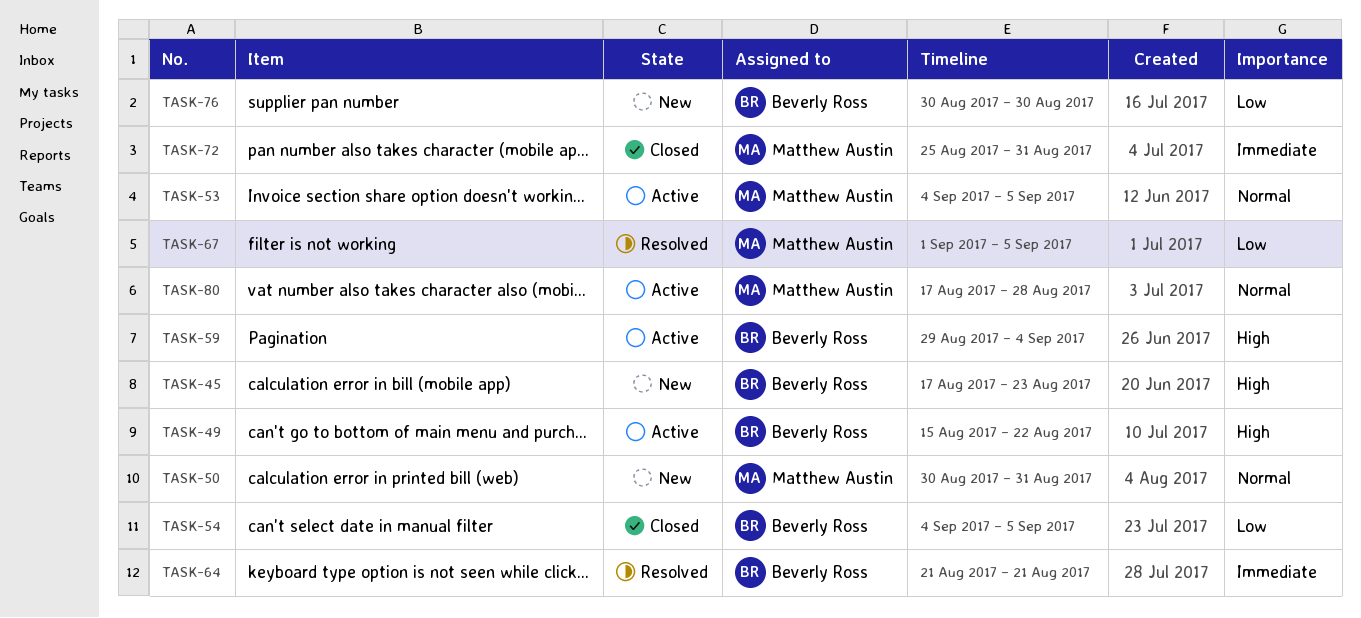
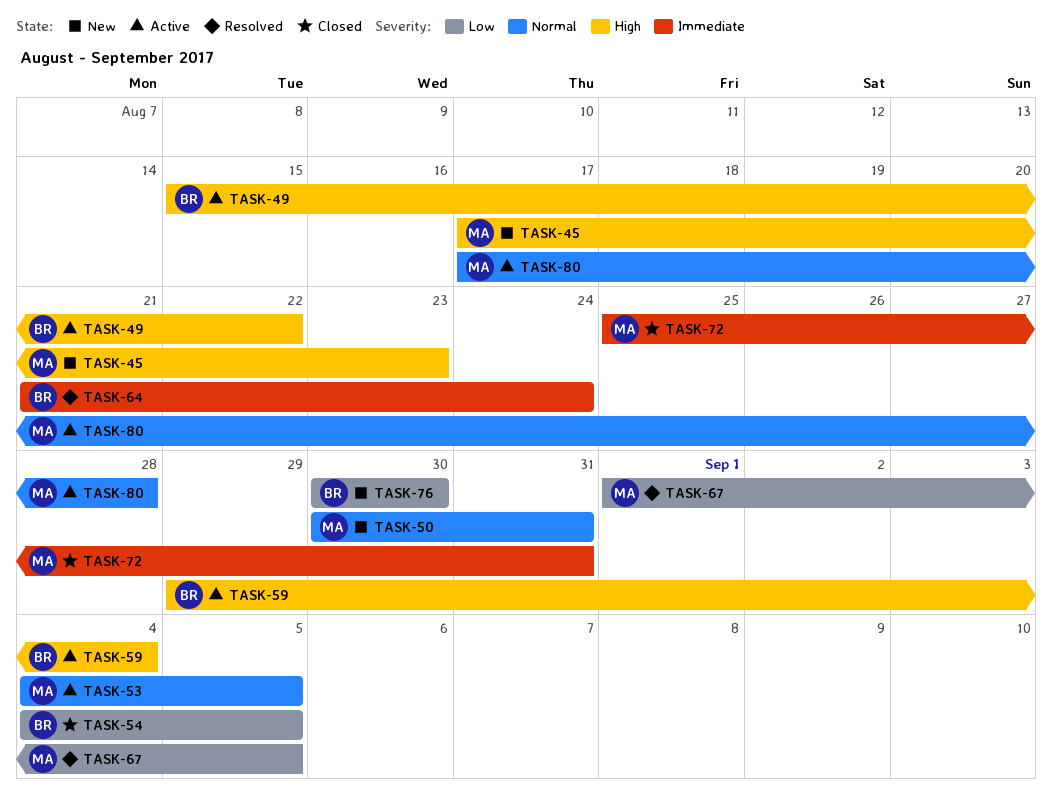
TASK-45, owner: Beverly Ross -> Matthew Austin
TASK-64, due: Aug 21 -> Aug 24

